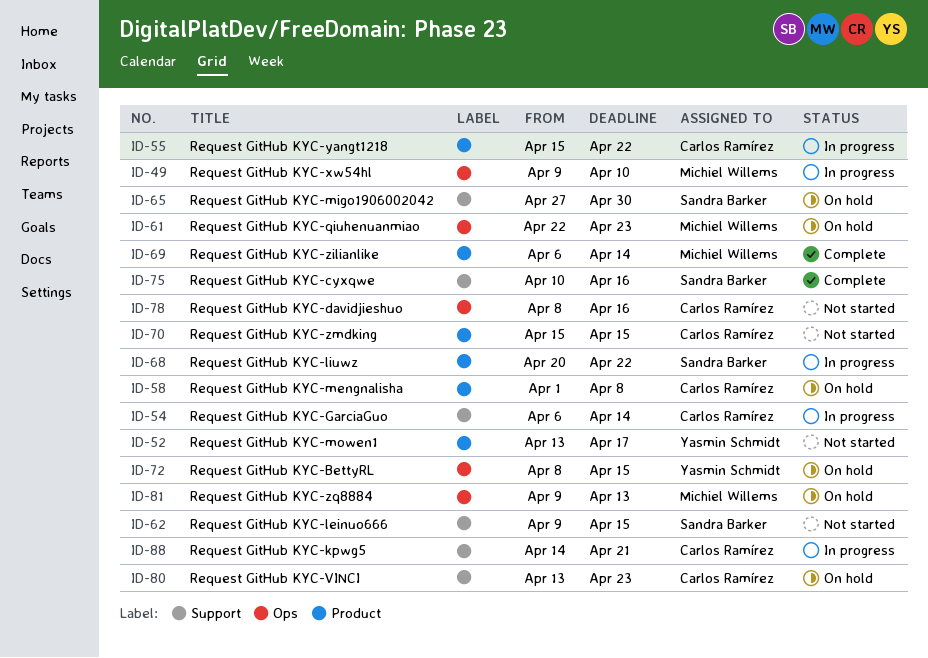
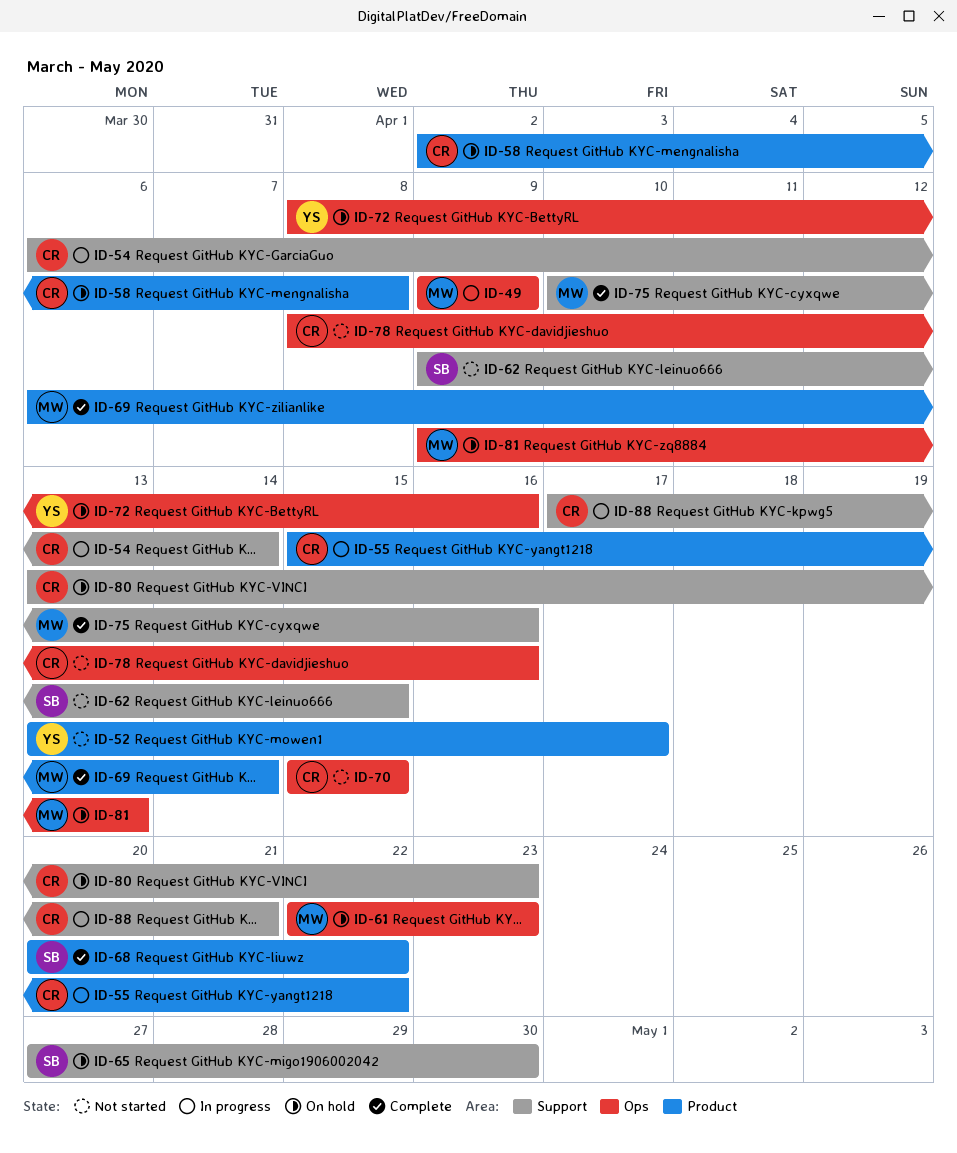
ID-49, due: Apr 10 -> Apr 9
ID-58, start: Apr 1 -> Apr 2
ID-68, status: In progress -> Complete
ID-70, label: Product -> Ops
ID-72, due: Apr 15 -> Apr 16
ID-75, owner: Sandra Barker -> Michiel Willems
ID-88, start: Apr 14 -> Apr 17

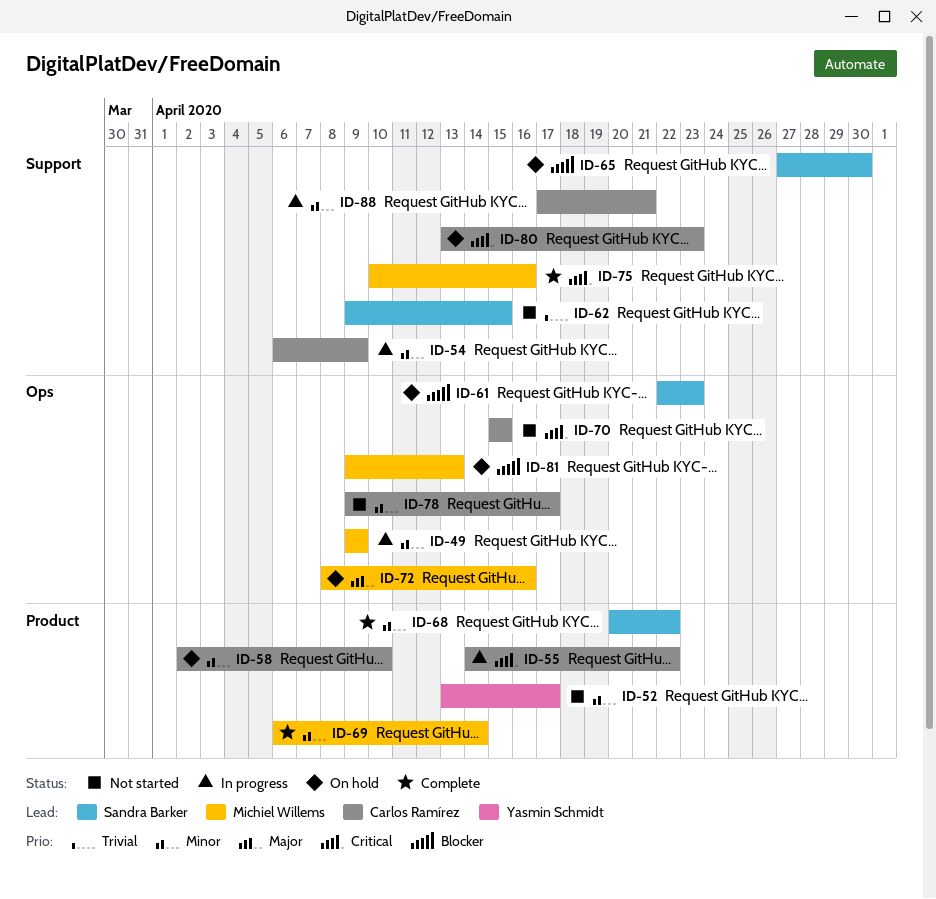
ID-54, due: Apr 14 -> Apr 9
ID-55, start: Apr 15 -> Apr 14
ID-58, due: Apr 8 -> Apr 10
ID-61, owner: Michiel Willems -> Sandra Barker
ID-72, owner: Yasmin Schmidt -> Michiel Willems
ID-78, start: Apr 8 -> Apr 9
ID-78, due: Apr 16 -> Apr 17

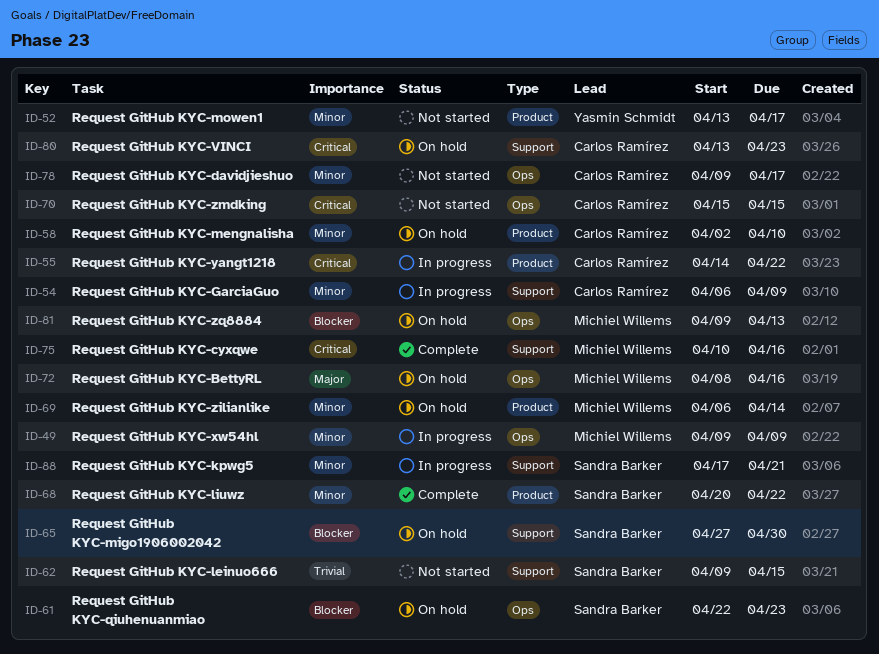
ID-69, status: Complete -> On hold
ID-88, owner: Carlos Ramírez -> Sandra Barker

